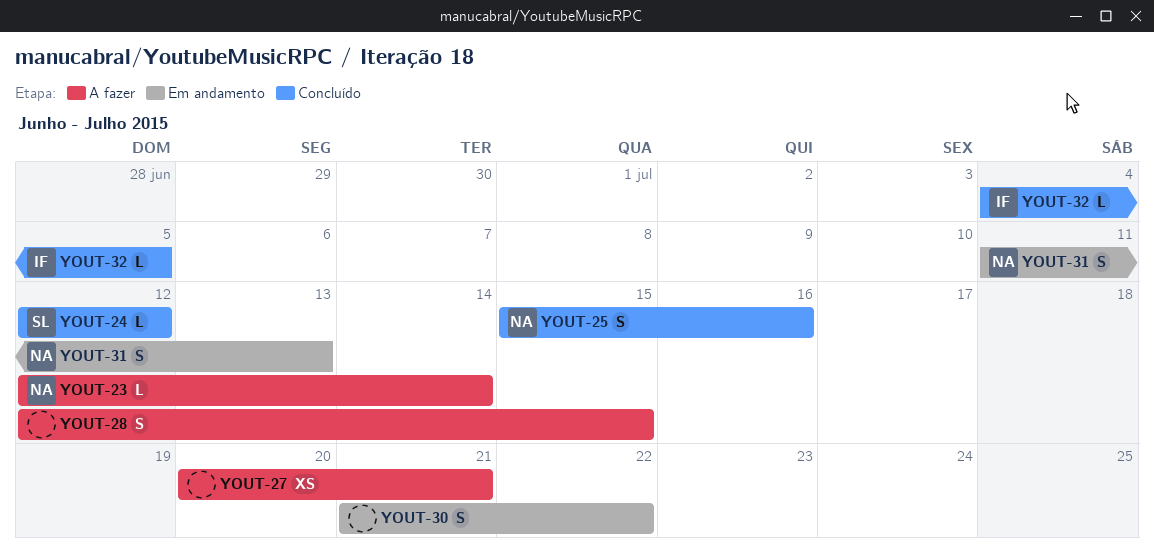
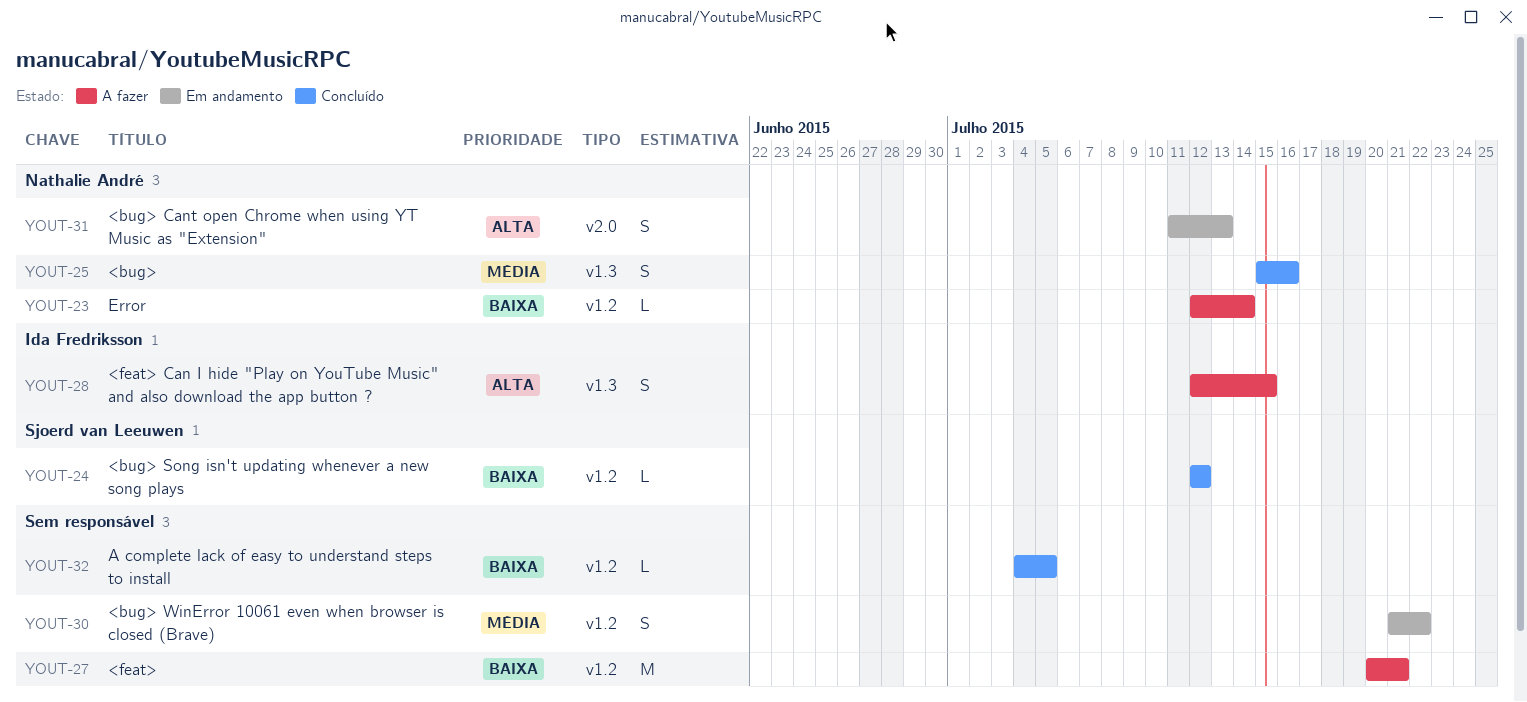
YOUT-27, estimate: XS -> M
YOUT-28, owner: none -> Ida Fredriksson
YOUT-32, owner: Ida Fredriksson -> none

